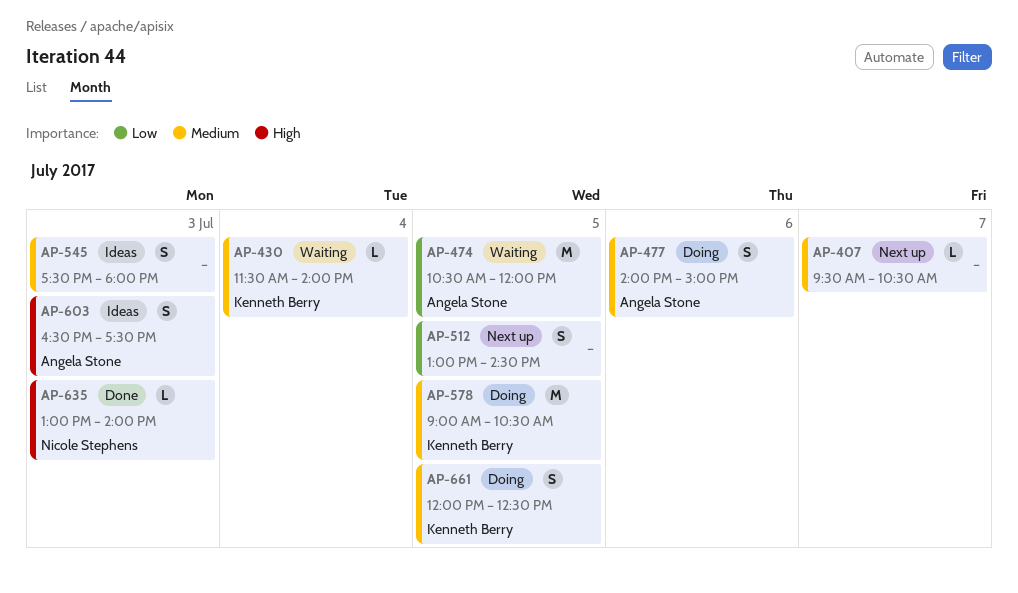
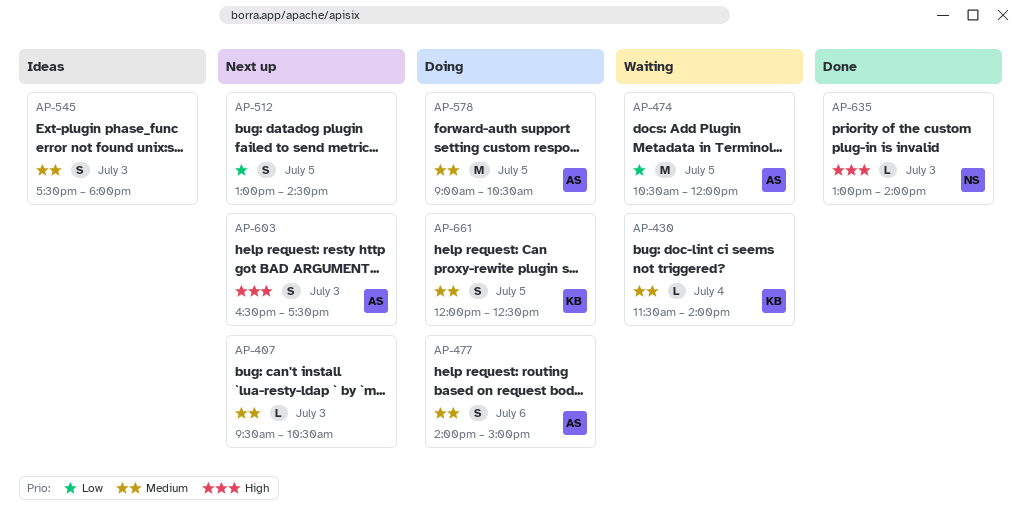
AP-407, day: Jul 7 -> Jul 3
AP-578, owner: Kenneth Berry -> Angela Stone
AP-603, status: Ideas -> Next up

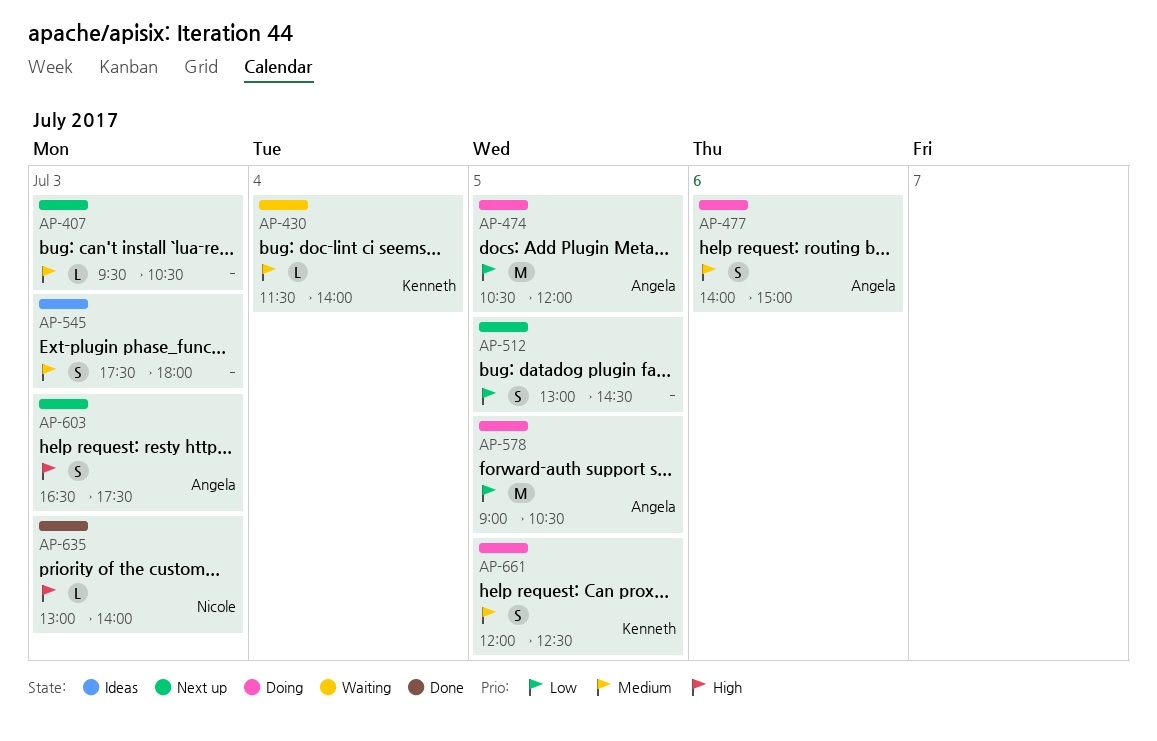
AP-474, status: Waiting -> Doing
AP-578, priority: Medium -> Low

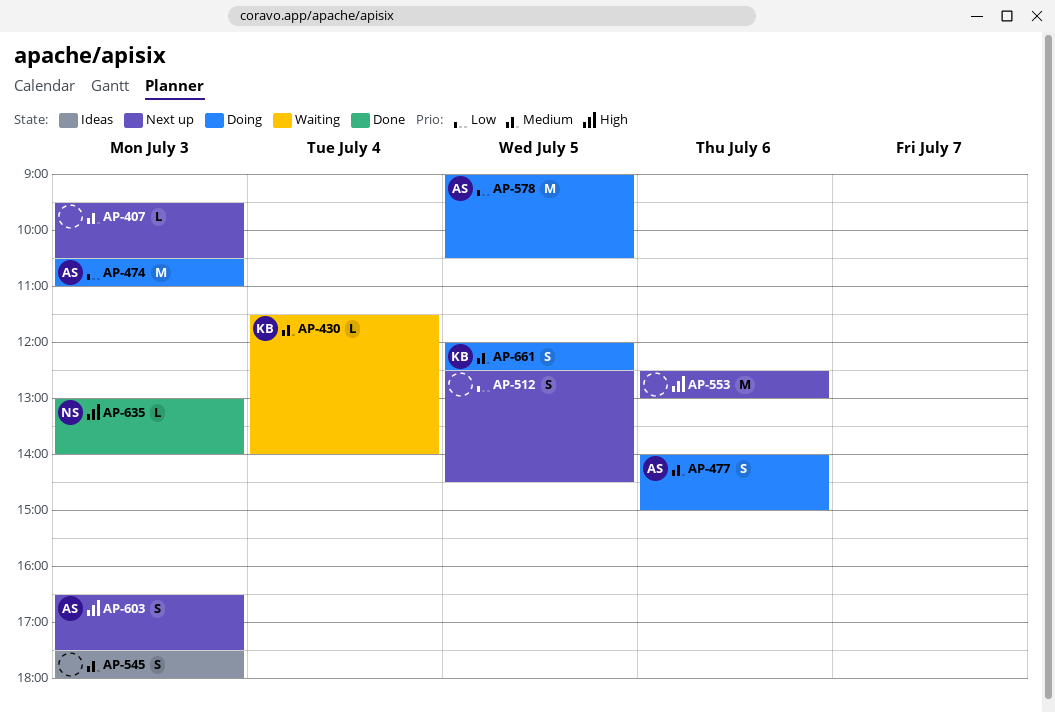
AP-474, day: Jul 5 -> Jul 3
AP-474, ends: 12:00 -> 11:00
AP-512, begins: 13:00 -> 12:30
AP-553: none -> present

